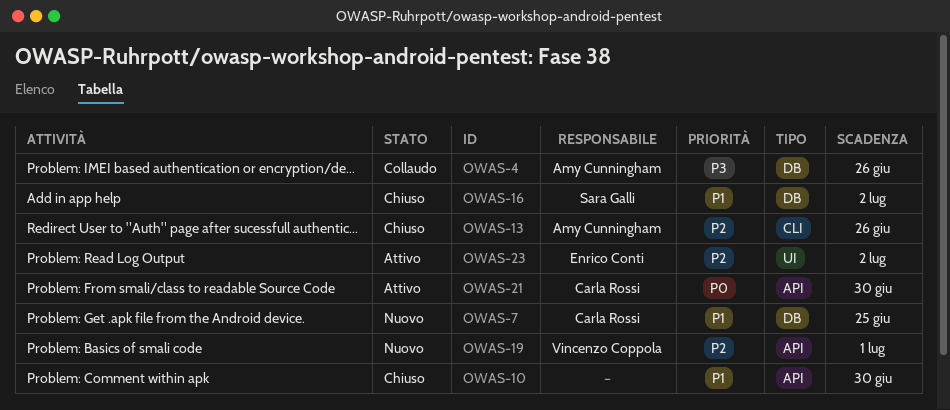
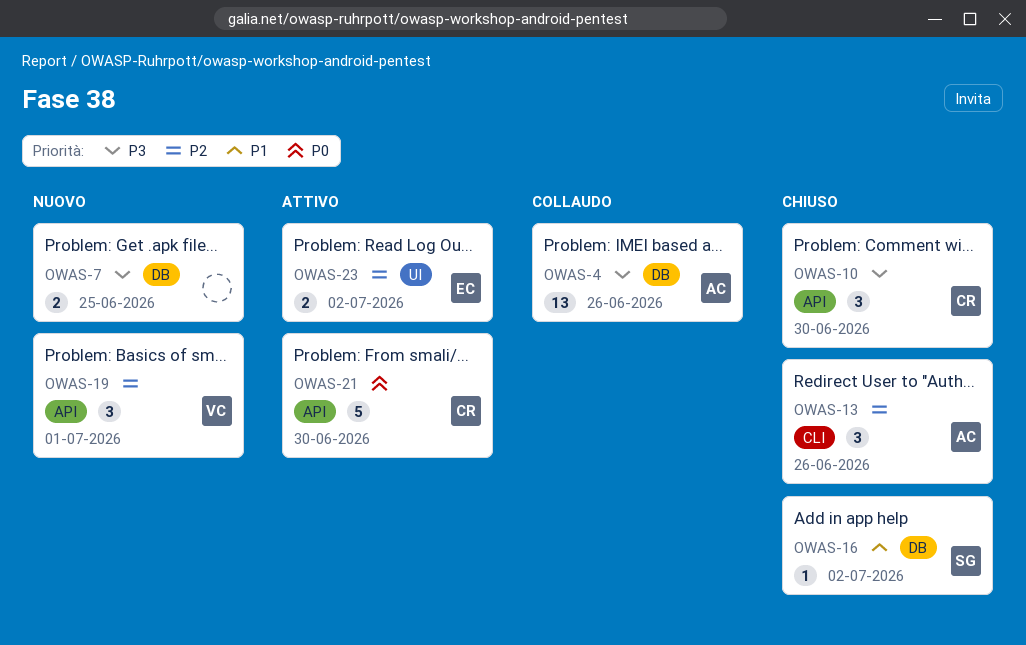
OWAS-7, owner: Carla Rossi -> none
OWAS-7, priority: P1 -> P3
OWAS-10, owner: none -> Carla Rossi
OWAS-10, priority: P1 -> P3

